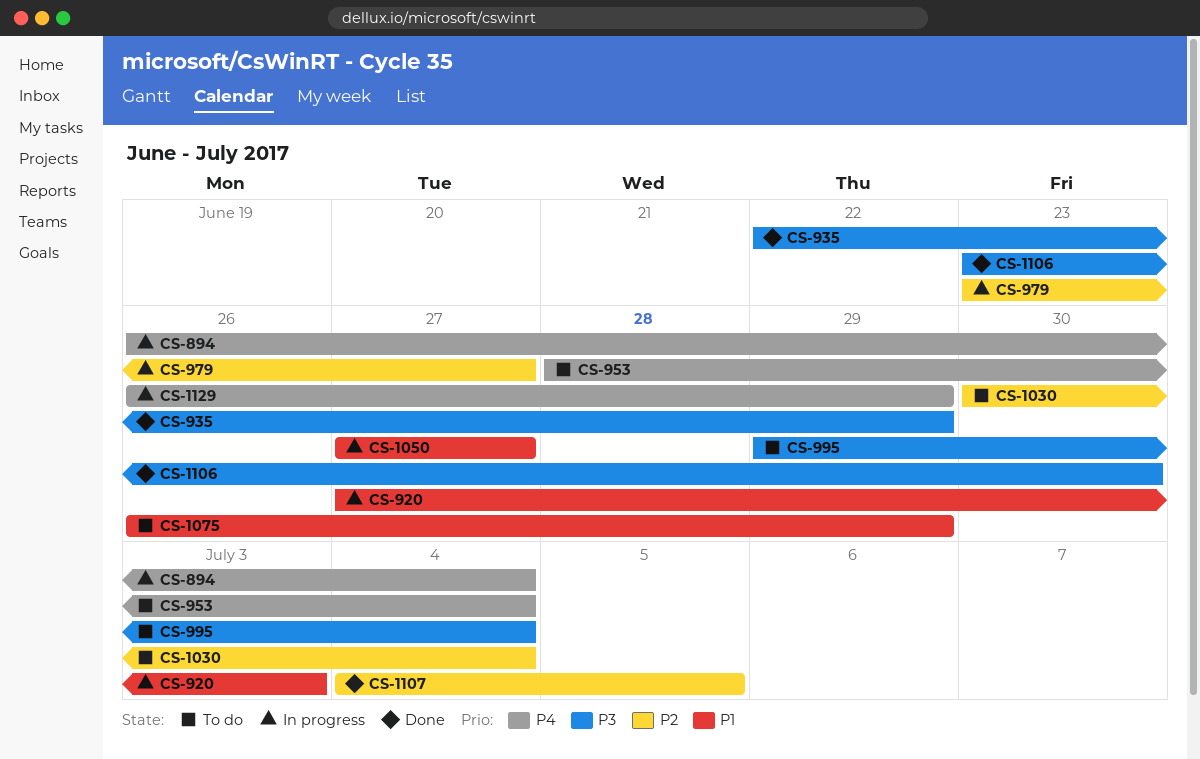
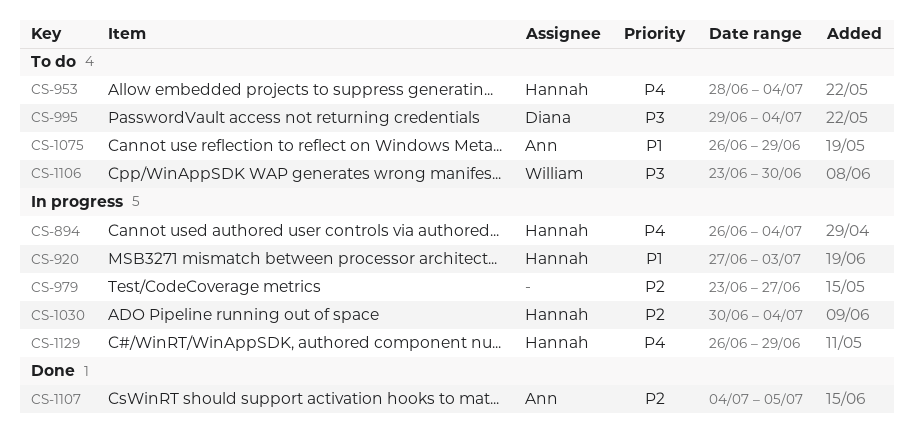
CS-935: present -> none
CS-1030, status: To do -> In progress
CS-1050: present -> none
CS-1106, status: Done -> To do

